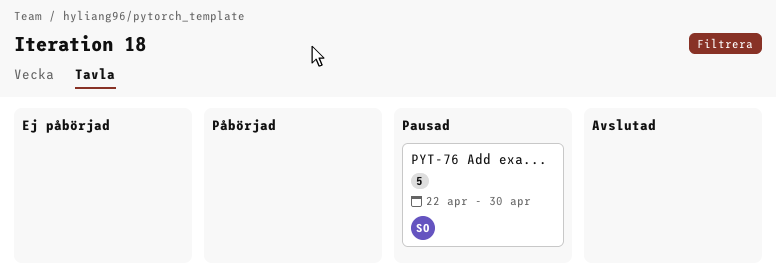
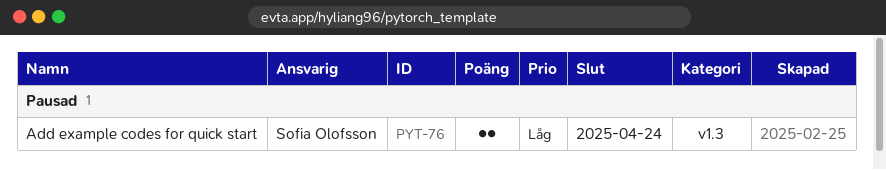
PYT-76, estimate: 5 -> 2
PYT-76, due: Apr 30 -> Apr 24

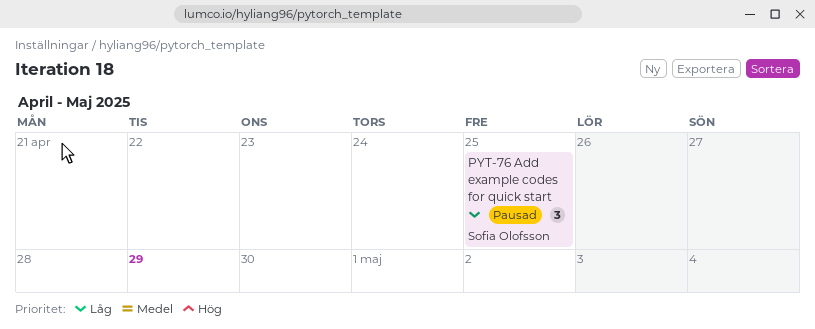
PYT-76, estimate: 2 -> 3
PYT-76, due: Apr 24 -> Apr 25

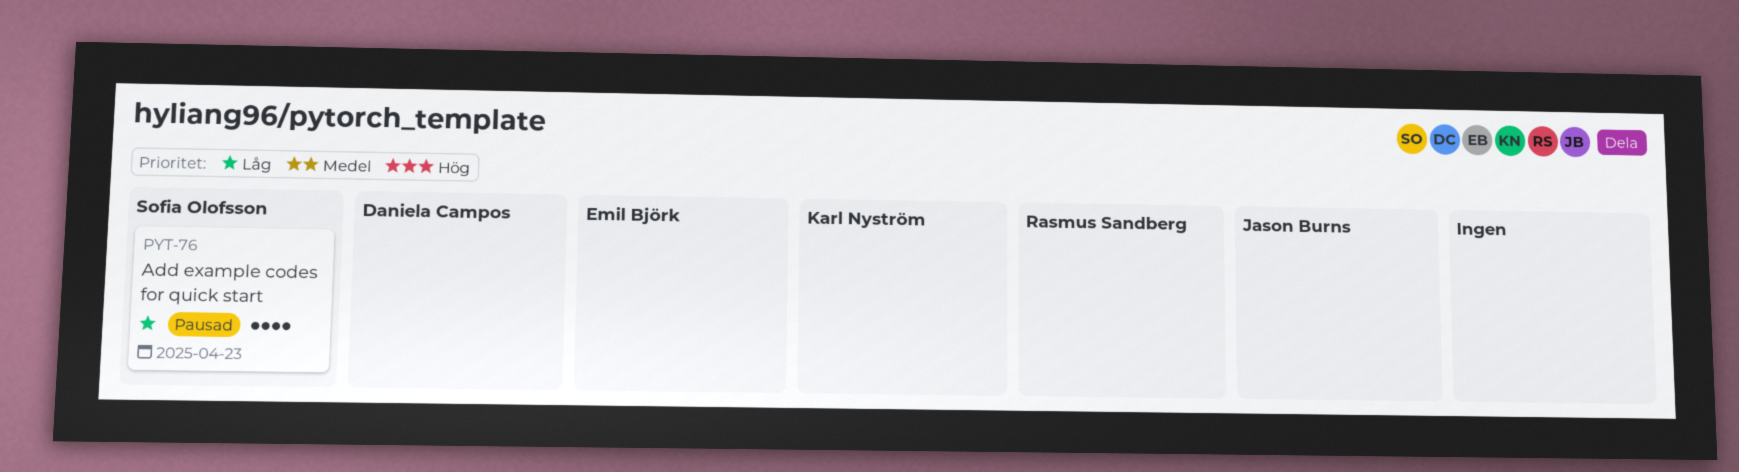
PYT-76, estimate: 3 -> 4
PYT-76, due: Apr 25 -> Apr 23

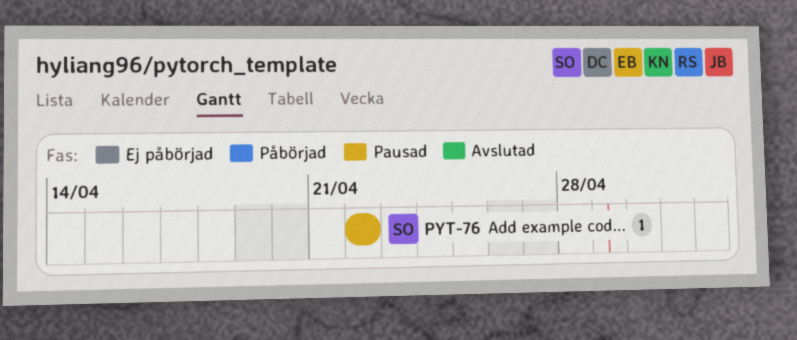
PYT-76, estimate: 4 -> 1
PYT-76, due: Apr 23 -> Apr 22

